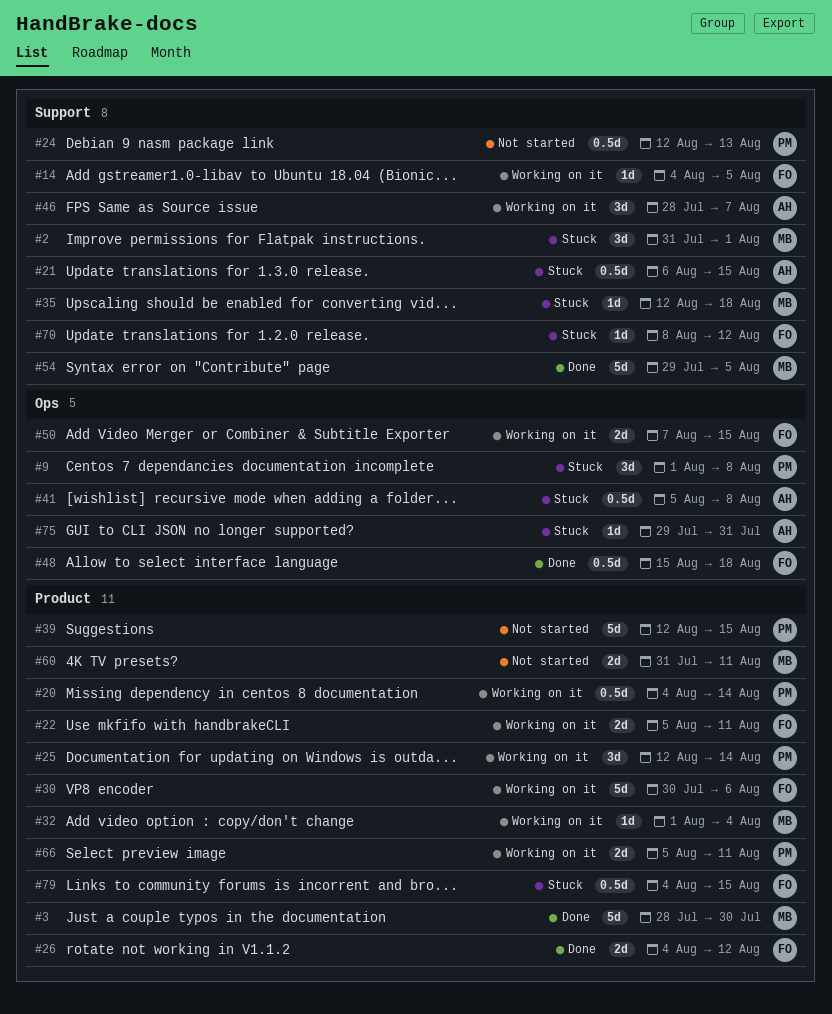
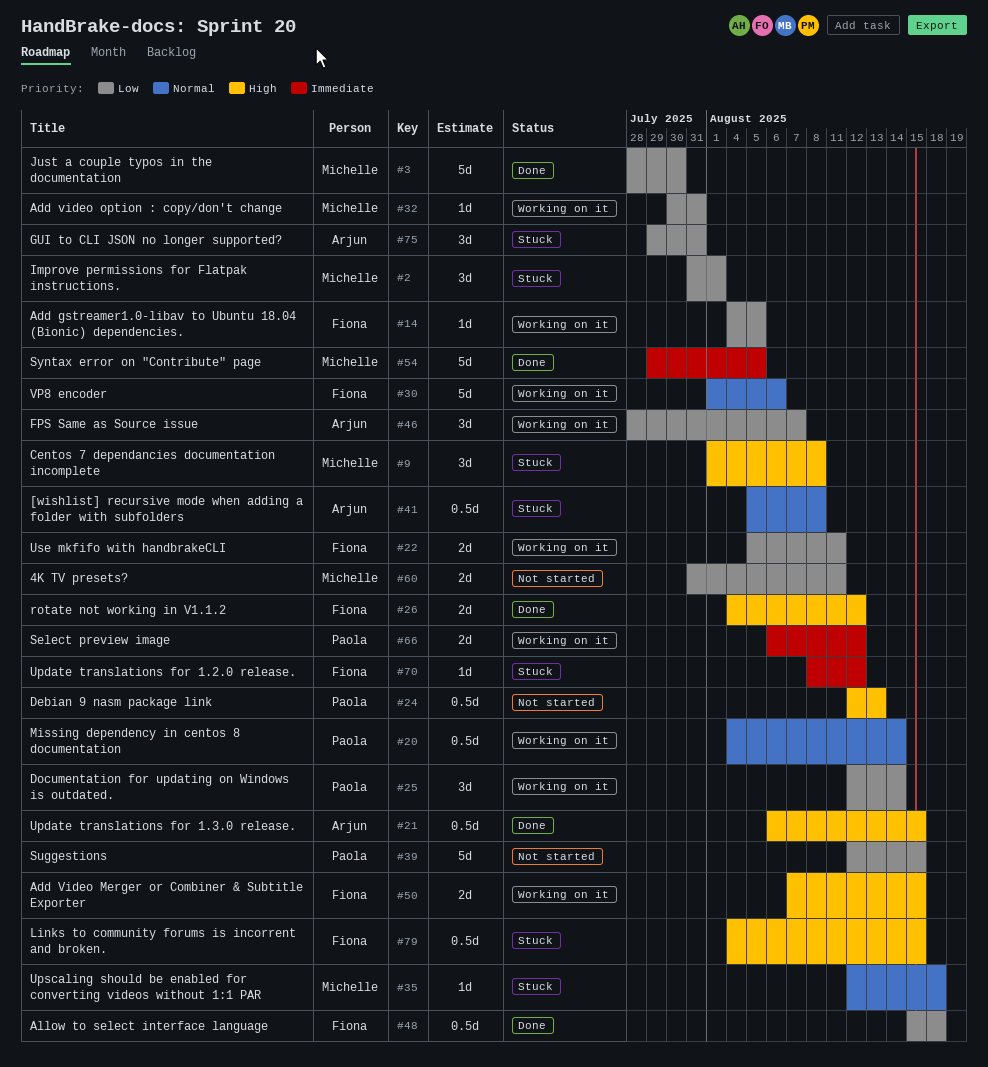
#9, owner: Paola -> Michelle
#21, status: Stuck -> Done
#30, start: Jul 30 -> Aug 1
#32, start: Aug 1 -> Jul 30
#32, due: Aug 4 -> Jul 31
#66, start: Aug 5 -> Aug 6
#66, due: Aug 11 -> Aug 12
#75, estimate: 1d -> 3d

